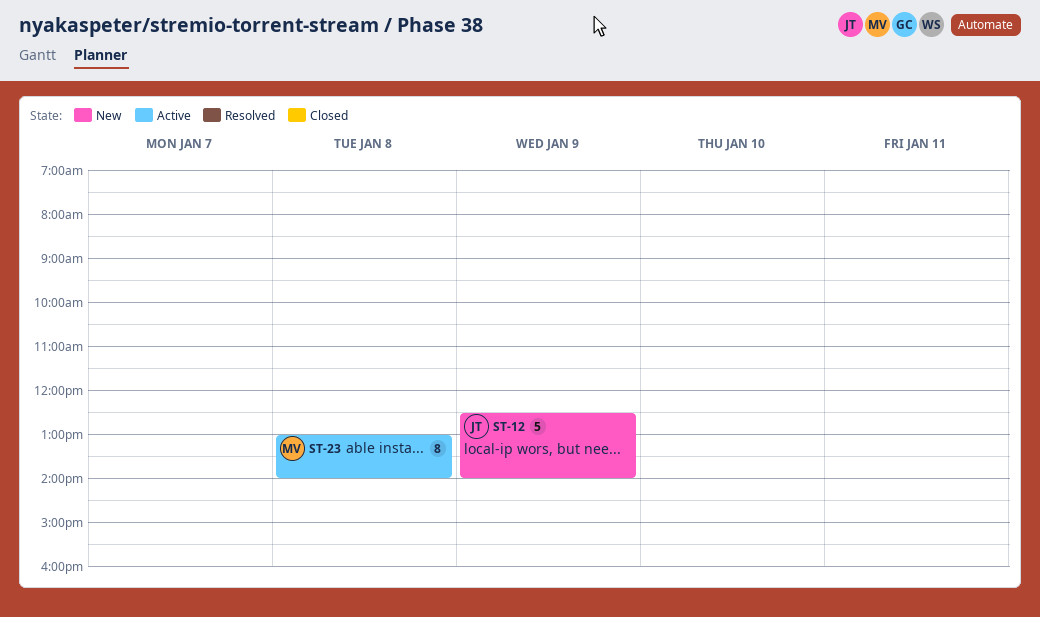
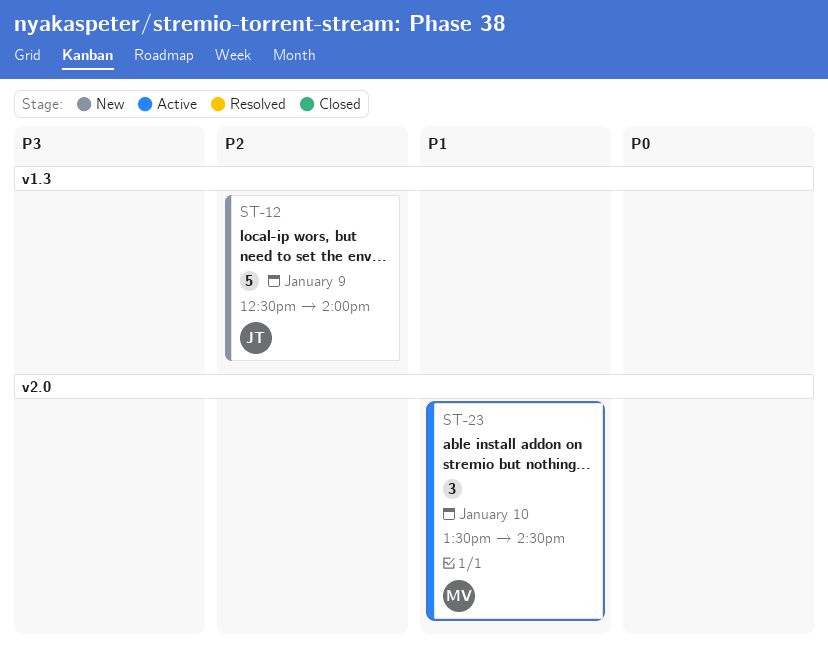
ST-23, estimate: 8 -> 3
ST-23, day: Jan 8 -> Jan 10
ST-23, begins: 13:00 -> 13:30
ST-23, ends: 14:00 -> 14:30

